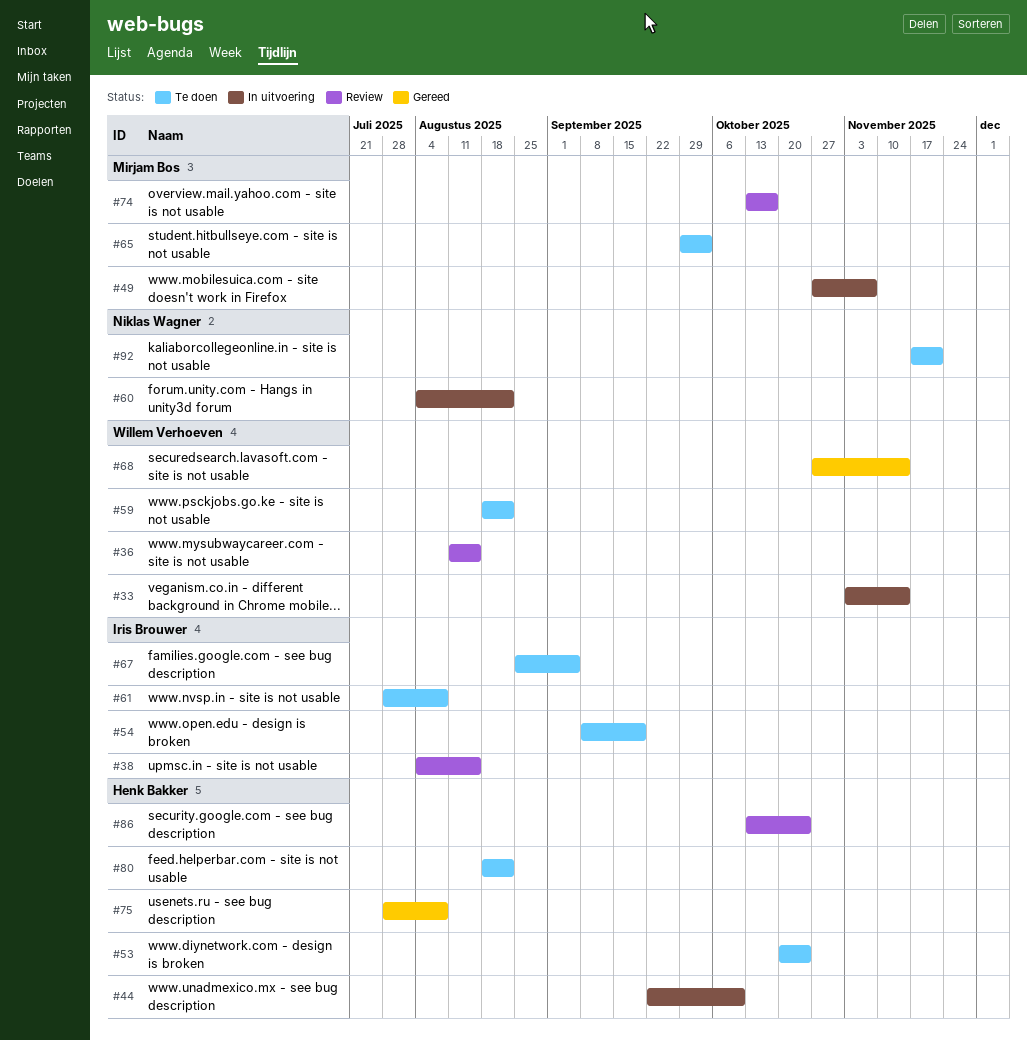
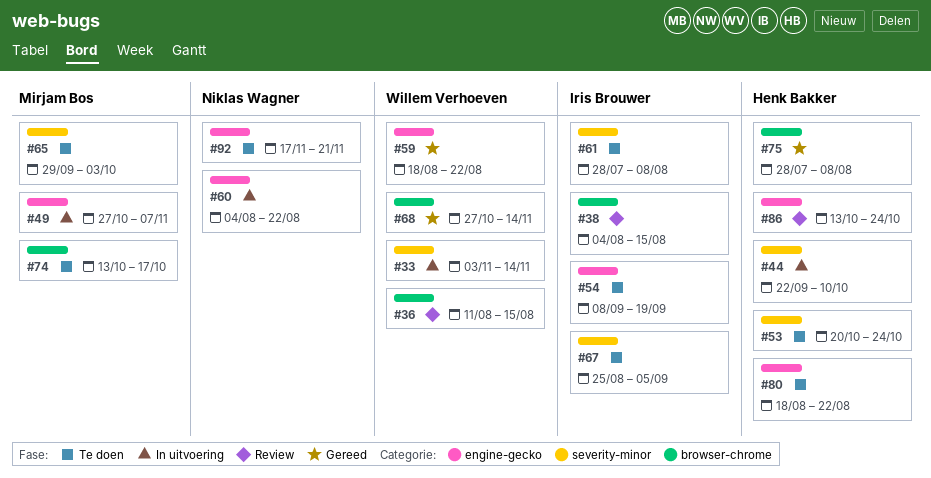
#59, status: Te doen -> Gereed
#74, status: Review -> Te doen

